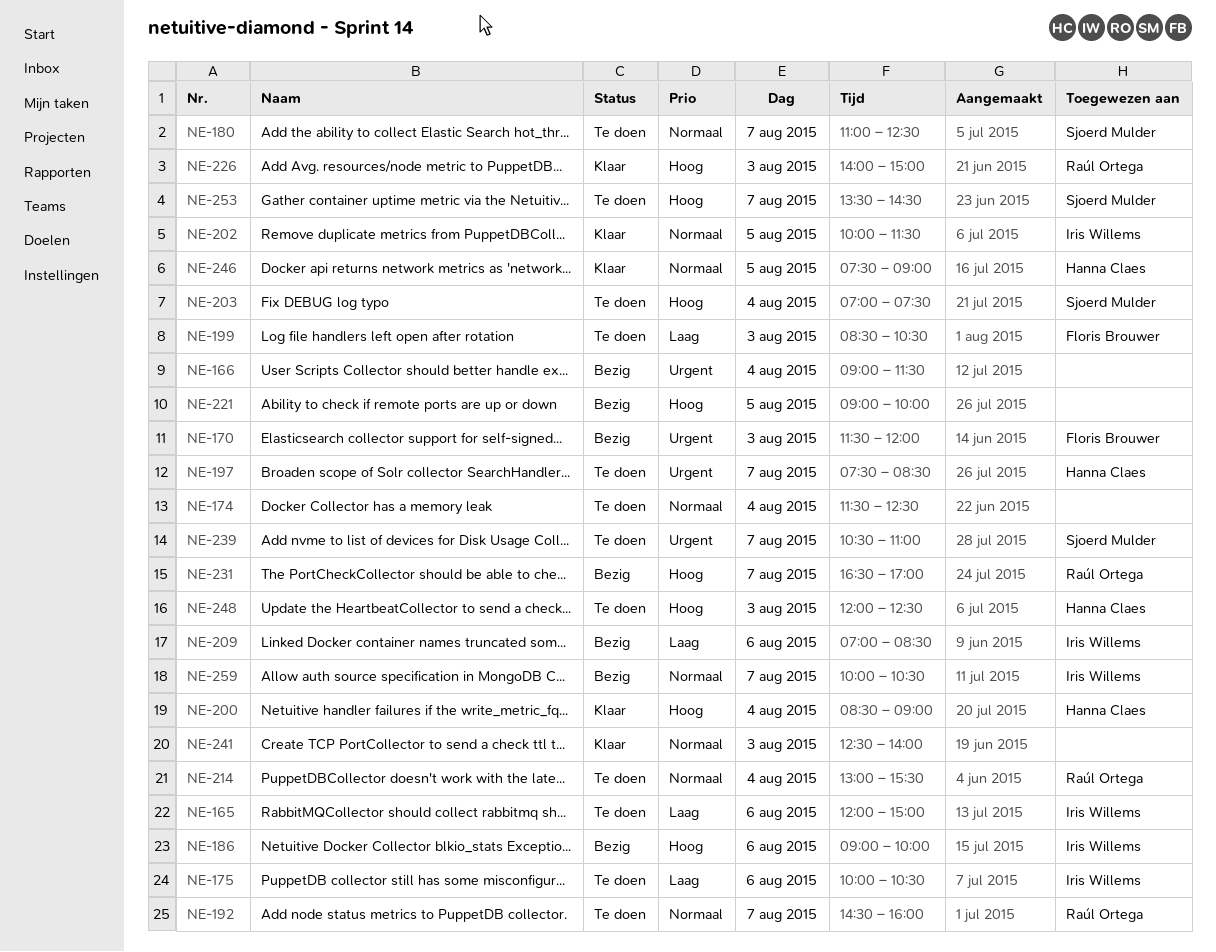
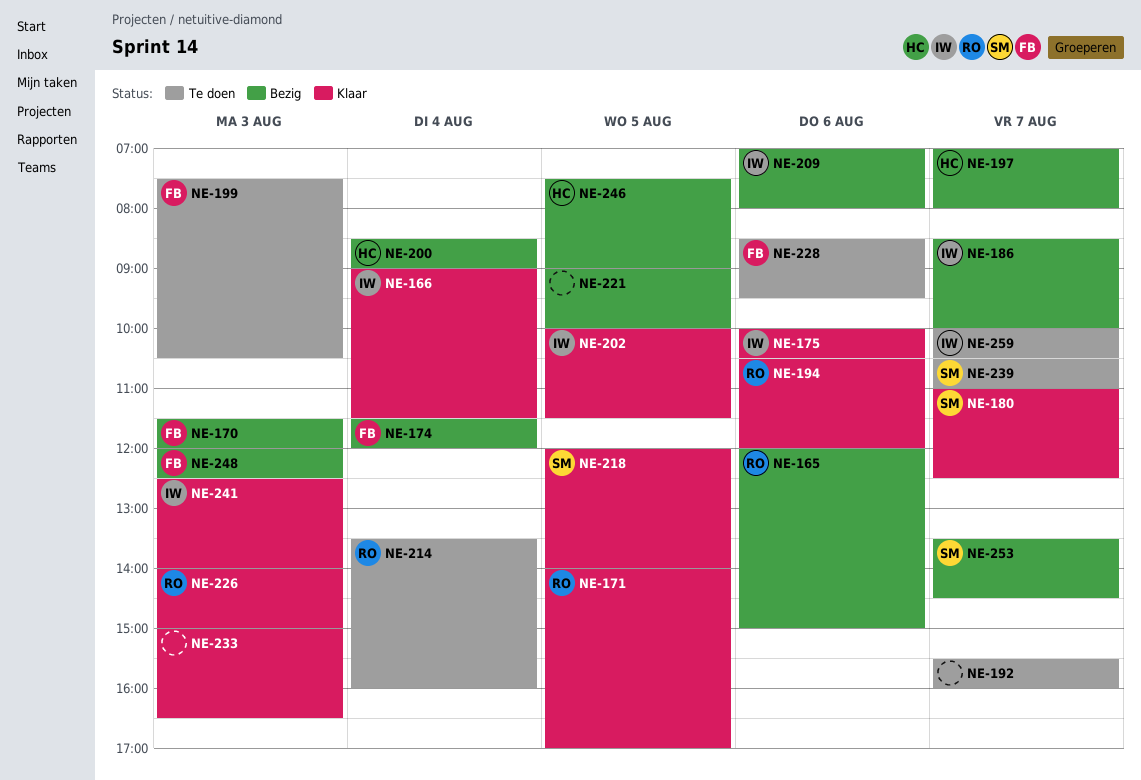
NE-165, status: Te doen -> Bezig
NE-165, owner: Iris Willems -> Raúl Ortega
NE-166, status: Bezig -> Klaar
NE-166, owner: none -> Iris Willems
NE-171: none -> present
NE-174, status: Te doen -> Bezig
NE-174, owner: none -> Floris Brouwer
NE-174, ends: 12:30 -> 12:00
NE-175, status: Te doen -> Klaar
NE-180, status: Te doen -> Klaar
NE-186, day: Aug 6 -> Aug 7
NE-186, begins: 09:00 -> 08:30
NE-192, owner: Raúl Ortega -> none
NE-192, begins: 14:30 -> 15:30
NE-194: none -> present
NE-197, status: Te doen -> Bezig
NE-197, begins: 07:30 -> 07:00
NE-197, ends: 08:30 -> 08:00
NE-199, begins: 08:30 -> 07:30
NE-200, status: Klaar -> Bezig
NE-203: present -> none
NE-209, ends: 08:30 -> 08:00
NE-214, begins: 13:00 -> 13:30
NE-214, ends: 15:30 -> 16:00
NE-218: none -> present
NE-228: none -> present
NE-231: present -> none
NE-233: none -> present
NE-241, owner: none -> Iris Willems
NE-246, status: Klaar -> Bezig
NE-248, status: Te doen -> Bezig
NE-248, owner: Hanna Claes -> Floris Brouwer
NE-253, status: Te doen -> Bezig
NE-259, status: Bezig -> Te doen

